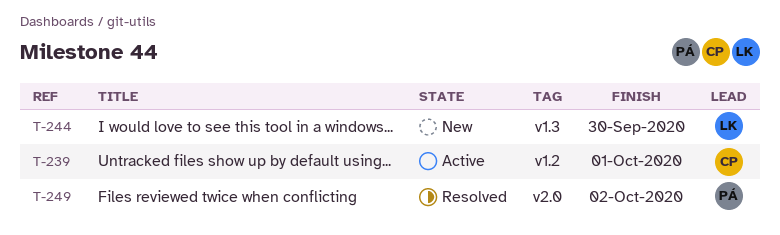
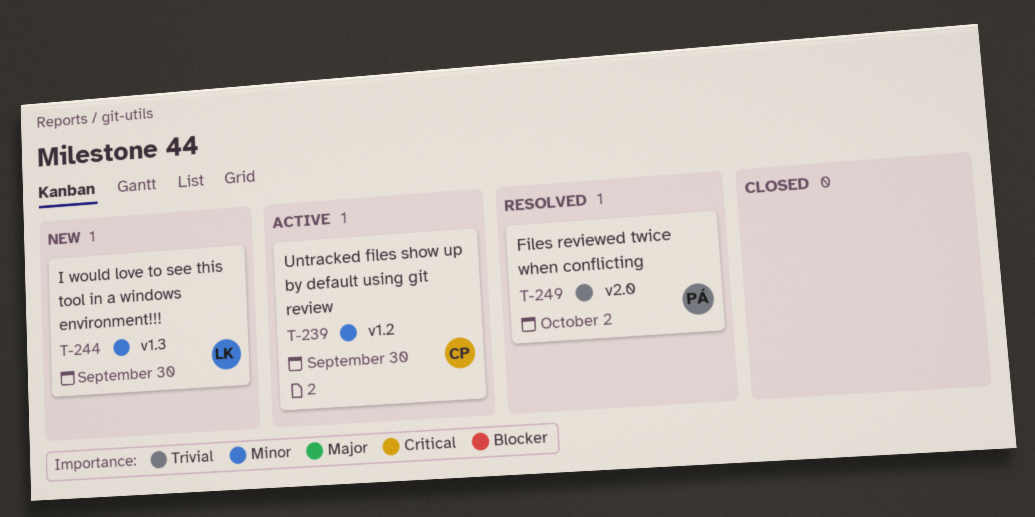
T-239, due: Oct 1 -> Sep 30

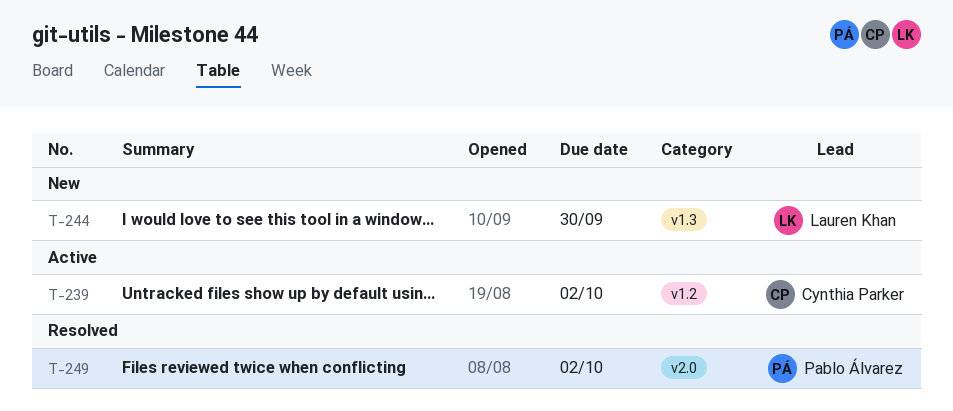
T-239, due: Sep 30 -> Oct 2

